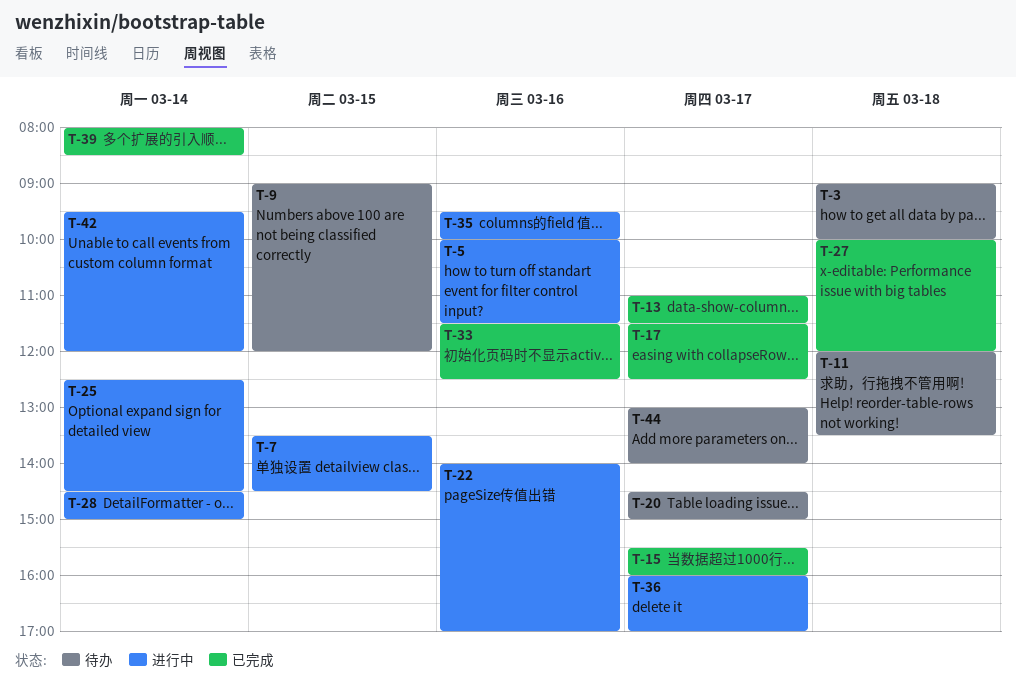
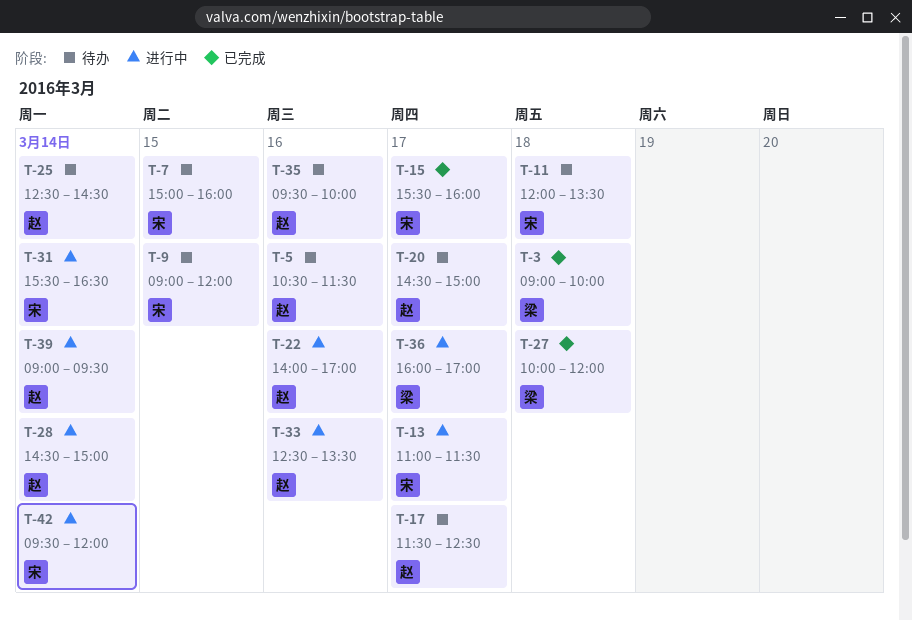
T-3, status: 待办 -> 已完成
T-5, status: 进行中 -> 待办
T-5, begins: 10:00 -> 10:30
T-7, status: 进行中 -> 待办
T-7, begins: 13:30 -> 15:00
T-7, ends: 14:30 -> 16:00
T-13, status: 已完成 -> 进行中
T-17, status: 已完成 -> 待办
T-25, status: 进行中 -> 待办
T-31: none -> present
T-33, status: 已完成 -> 进行中
T-33, begins: 11:30 -> 12:30
T-33, ends: 12:30 -> 13:30
T-35, status: 进行中 -> 待办
T-39, status: 已完成 -> 进行中
T-39, begins: 08:00 -> 09:00
T-39, ends: 08:30 -> 09:30
T-44: present -> none

